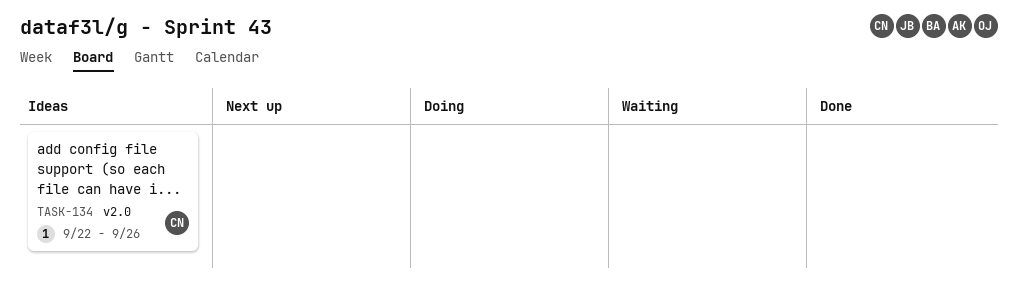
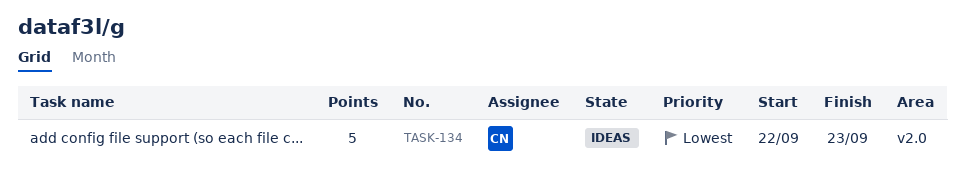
TASK-134, estimate: 1 -> 5
TASK-134, due: Sep 26 -> Sep 23

